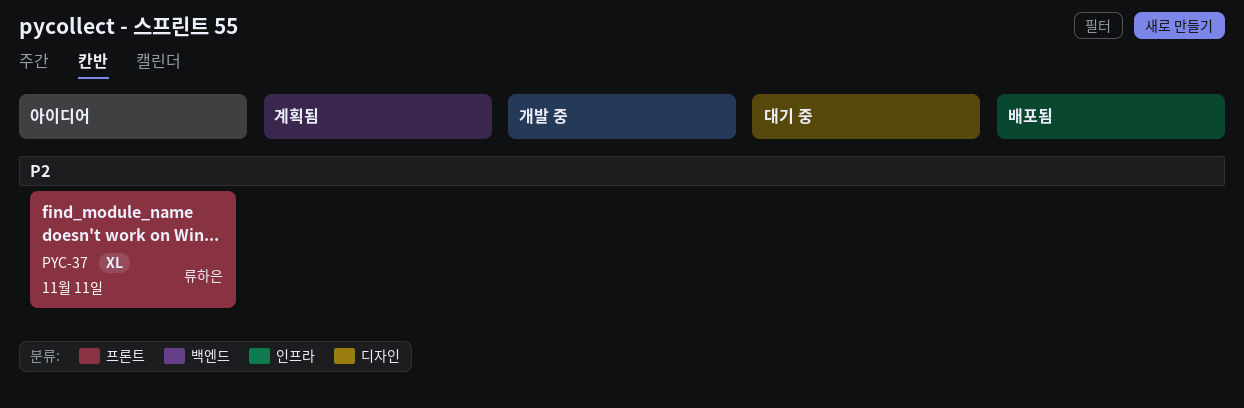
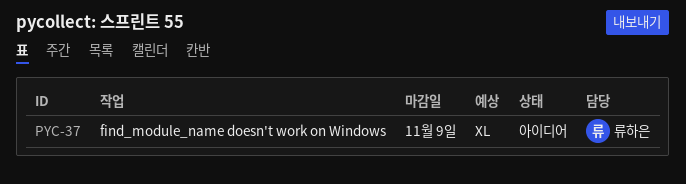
PYC-37, due: Nov 11 -> Nov 9

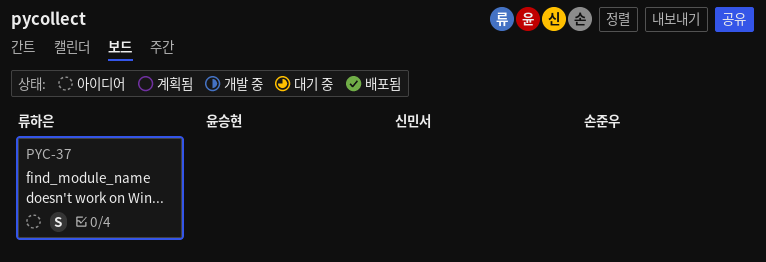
PYC-37, estimate: XL -> S

